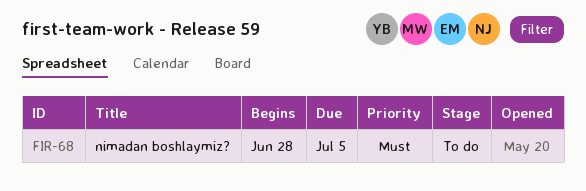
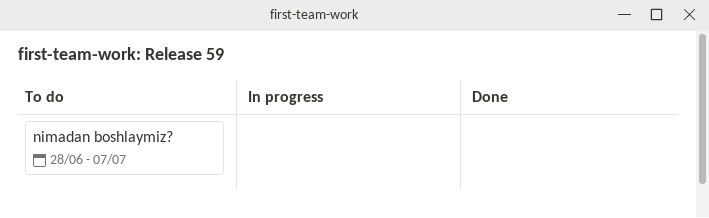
nimadan boshlaymiz?, due: Jul 5 -> Jul 7

